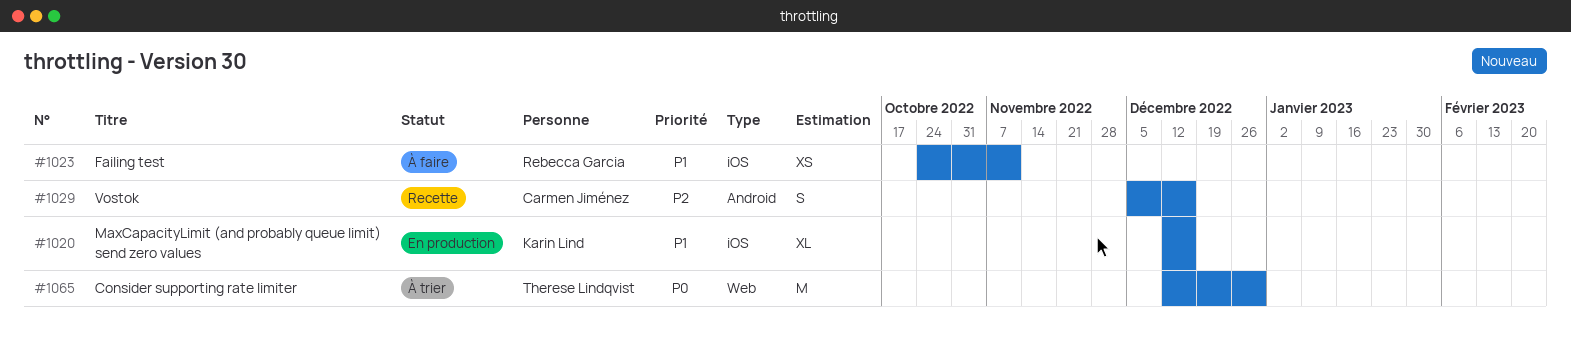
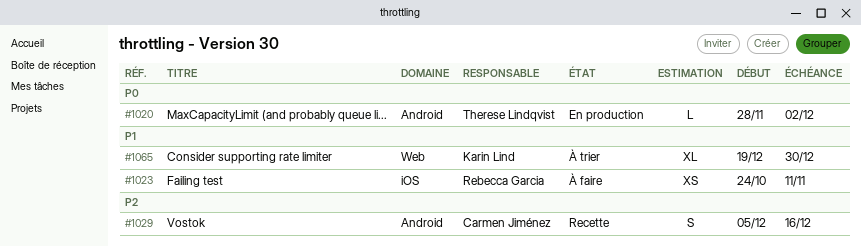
#1020, owner: Karin Lind -> Therese Lindqvist
#1020, priority: P1 -> P0
#1020, label: iOS -> Android
#1020, estimate: XL -> L
#1020, start: Dec 12 -> Nov 28
#1020, due: Dec 16 -> Dec 2
#1065, owner: Therese Lindqvist -> Karin Lind
#1065, priority: P0 -> P1
#1065, estimate: M -> XL
#1065, start: Dec 12 -> Dec 19

